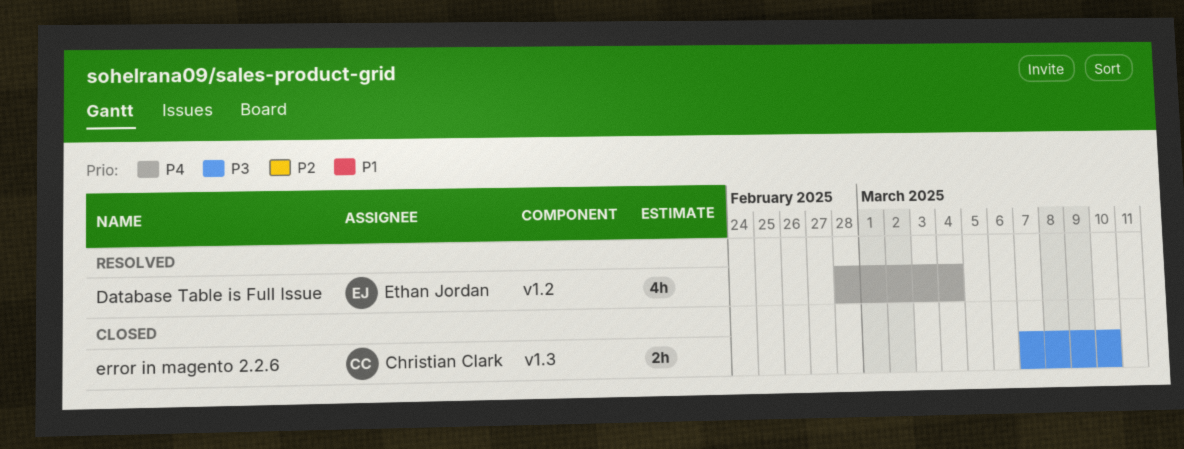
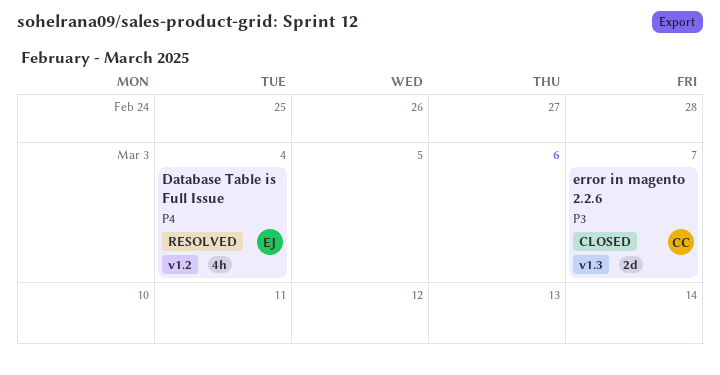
error in magento 2.2.6, estimate: 2h -> 2d
error in magento 2.2.6, due: Mar 10 -> Mar 7

